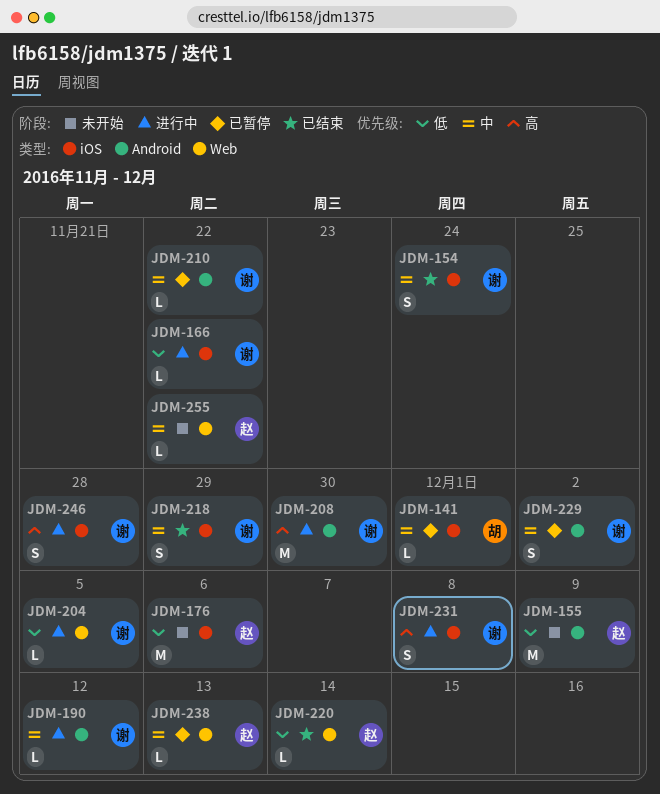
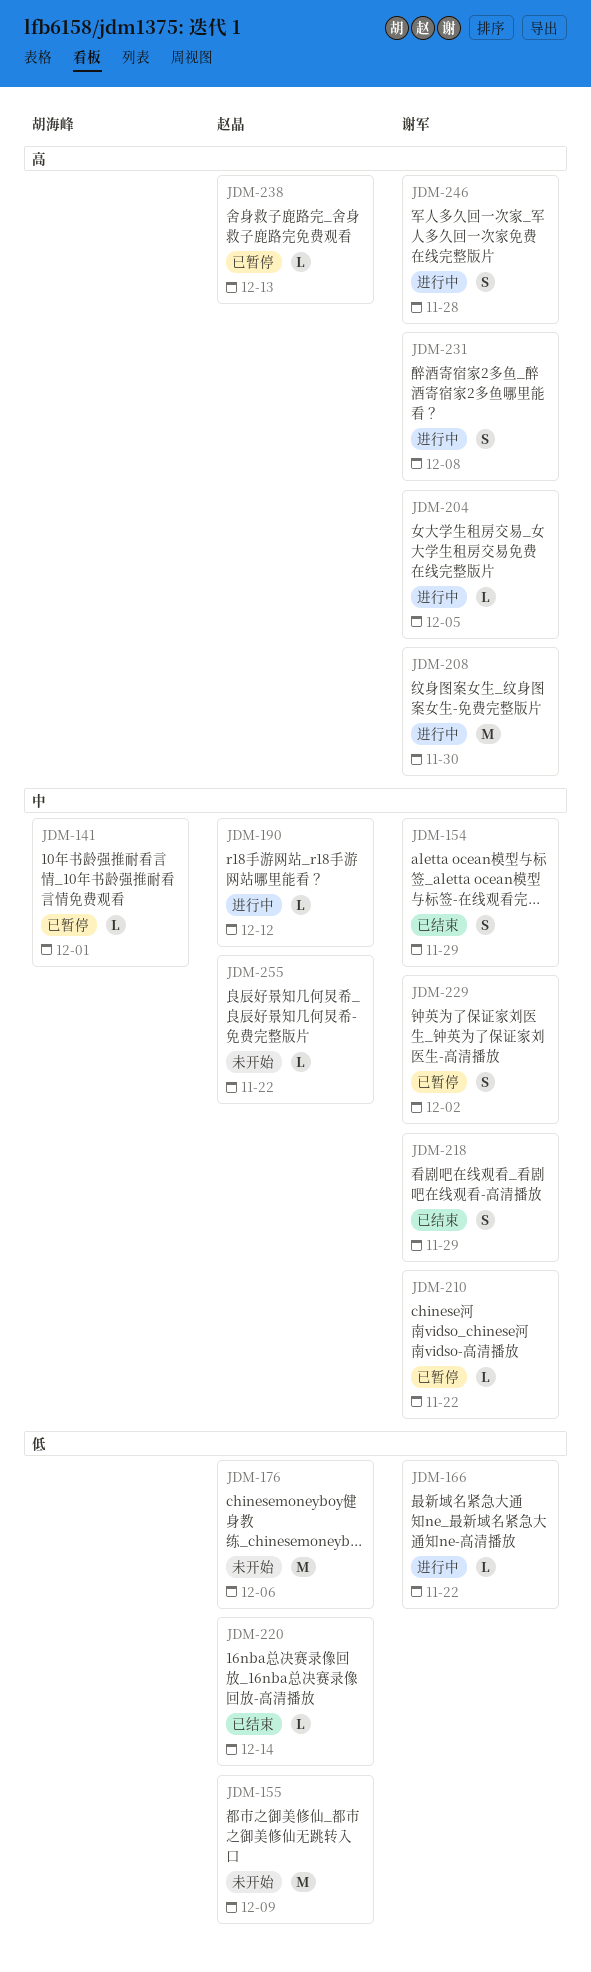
JDM-154, due: Nov 24 -> Nov 29
JDM-190, owner: 谢军 -> 赵晶
JDM-204, priority: 低 -> 高
JDM-238, priority: 中 -> 高

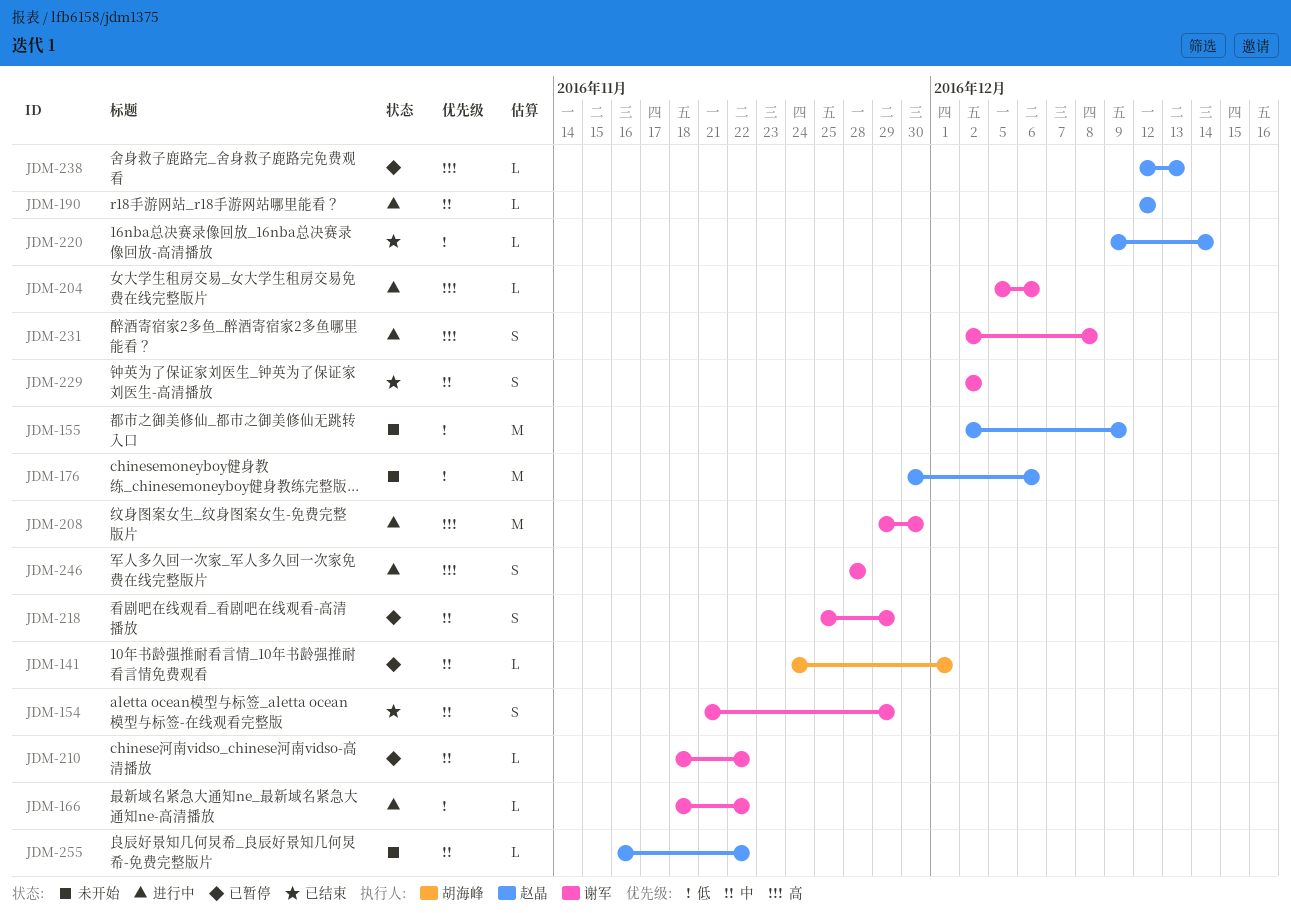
JDM-204, due: Dec 5 -> Dec 6
JDM-218, status: 已结束 -> 已暂停
JDM-229, status: 已暂停 -> 已结束

